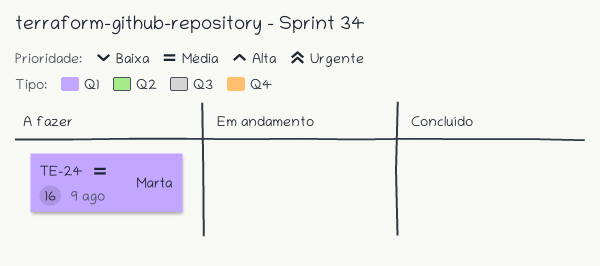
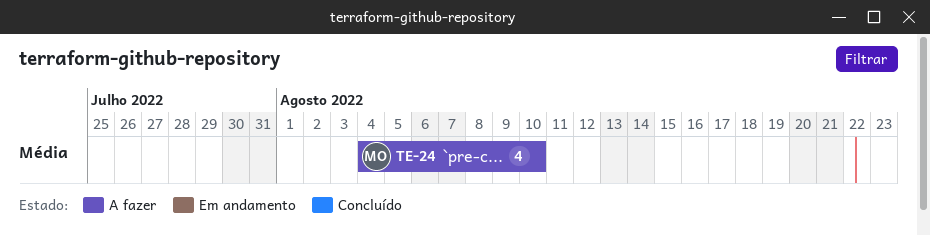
TE-24, estimate: 16 -> 4
TE-24, due: Aug 9 -> Aug 10

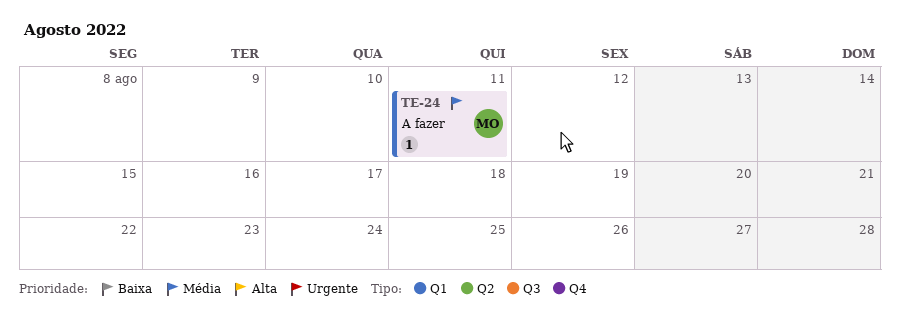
TE-24, estimate: 4 -> 1
TE-24, due: Aug 10 -> Aug 11

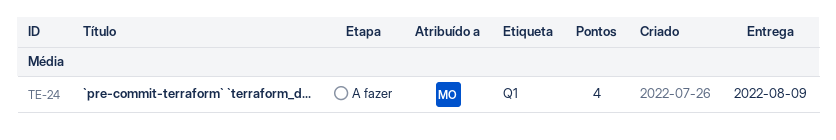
TE-24, estimate: 1 -> 4
TE-24, due: Aug 11 -> Aug 9

